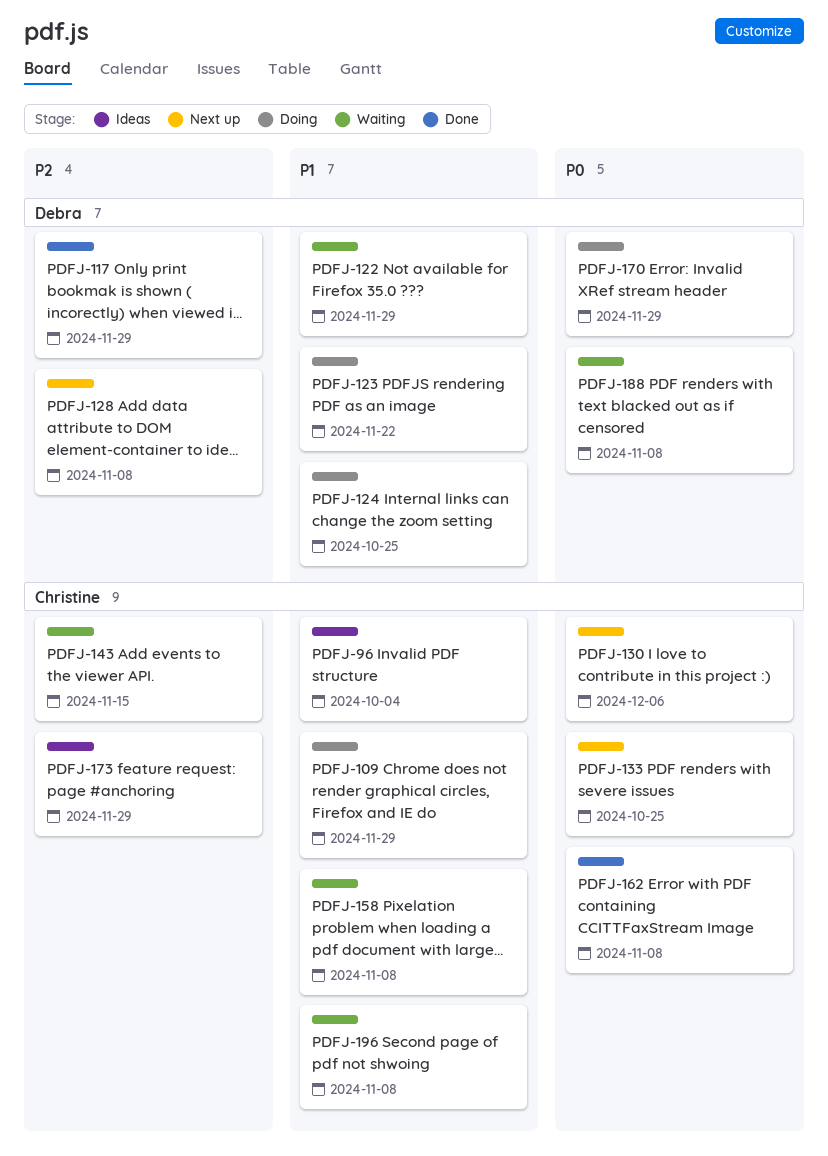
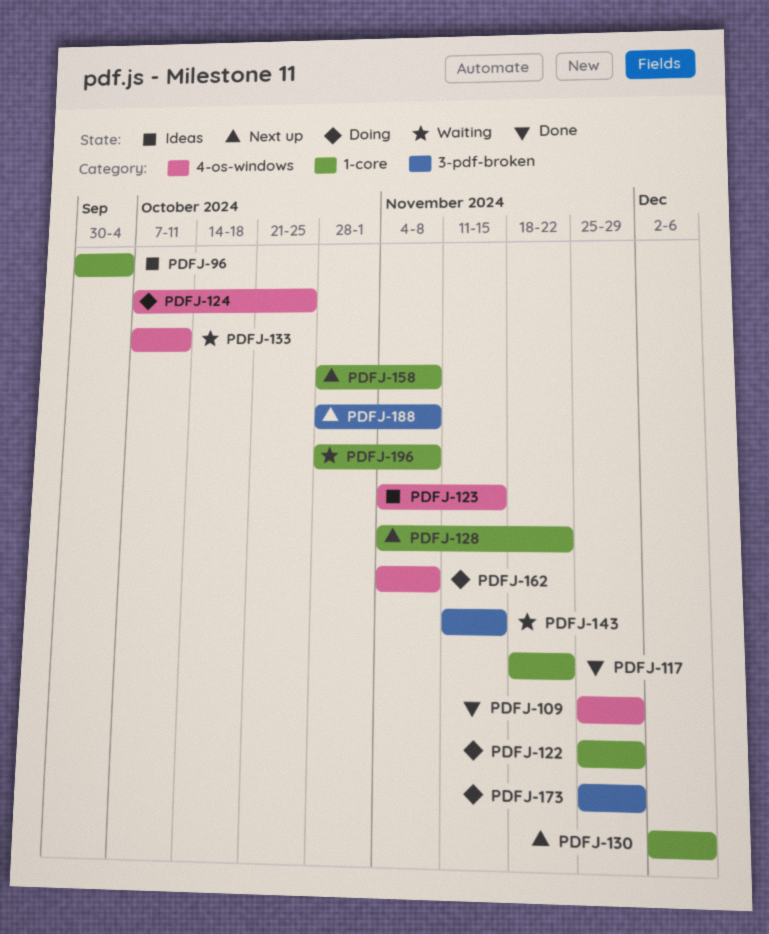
PDFJ-109, status: Doing -> Done
PDFJ-117, due: Nov 29 -> Nov 22
PDFJ-122, status: Waiting -> Doing
PDFJ-123, status: Doing -> Ideas
PDFJ-123, due: Nov 22 -> Nov 15
PDFJ-128, due: Nov 8 -> Nov 22
PDFJ-133, status: Next up -> Waiting
PDFJ-133, due: Oct 25 -> Oct 11
PDFJ-158, status: Waiting -> Next up
PDFJ-162, status: Done -> Doing
PDFJ-170: present -> none
PDFJ-173, status: Ideas -> Doing
PDFJ-188, status: Waiting -> Next up

